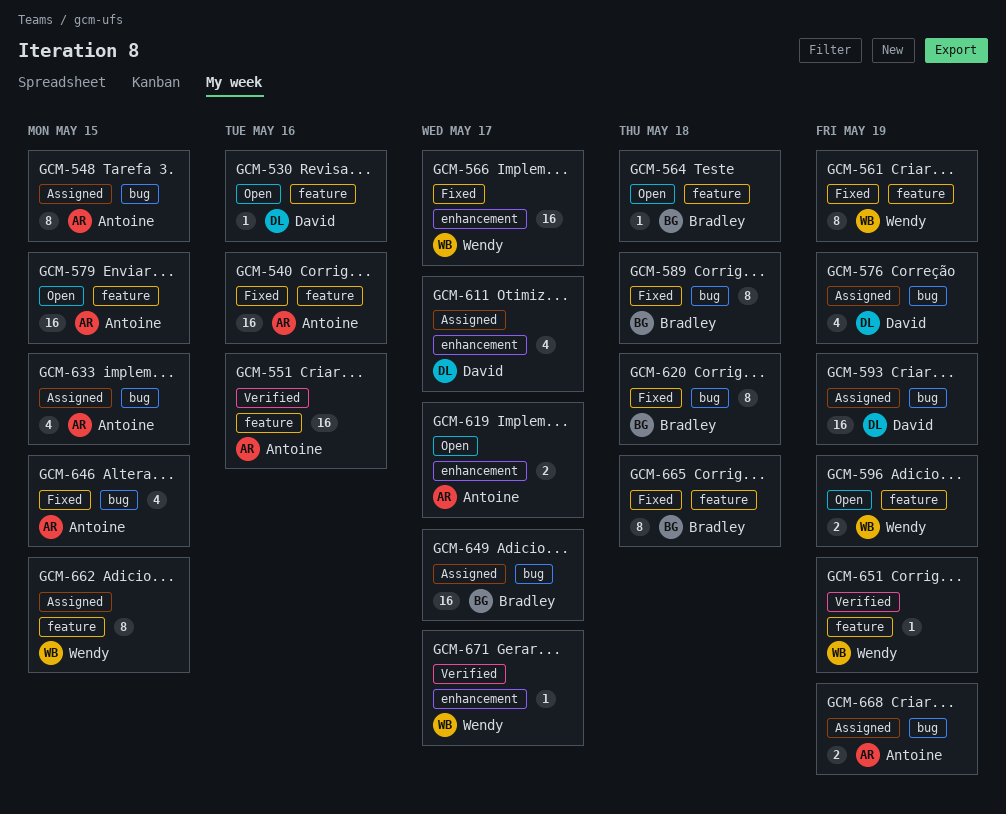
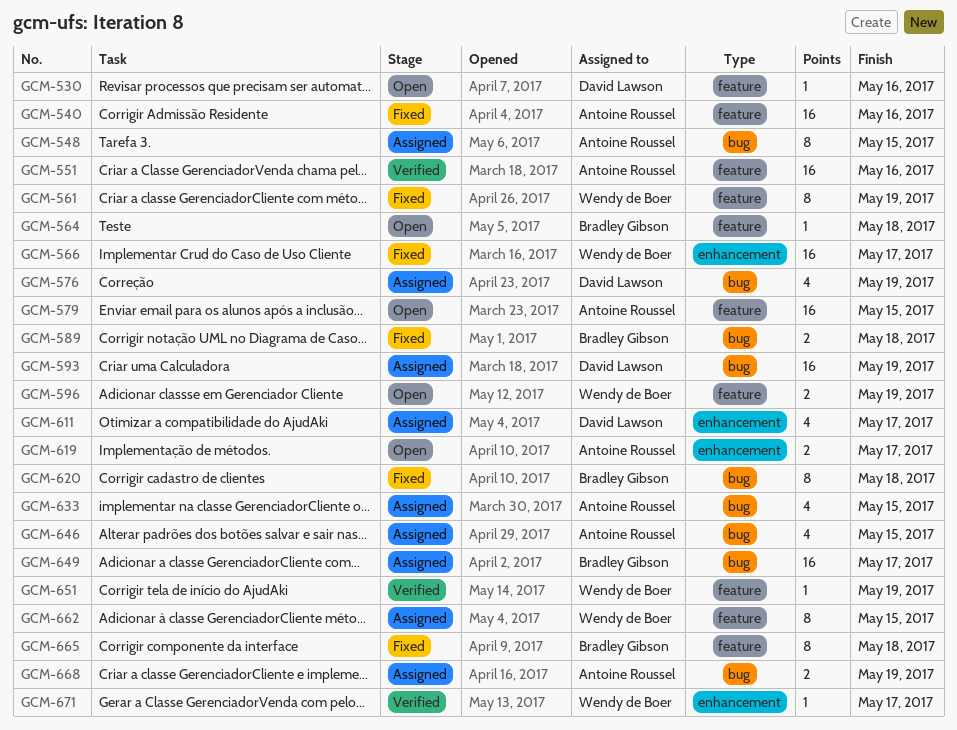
GCM-589, estimate: 8 -> 2
GCM-646, status: Fixed -> Assigned

